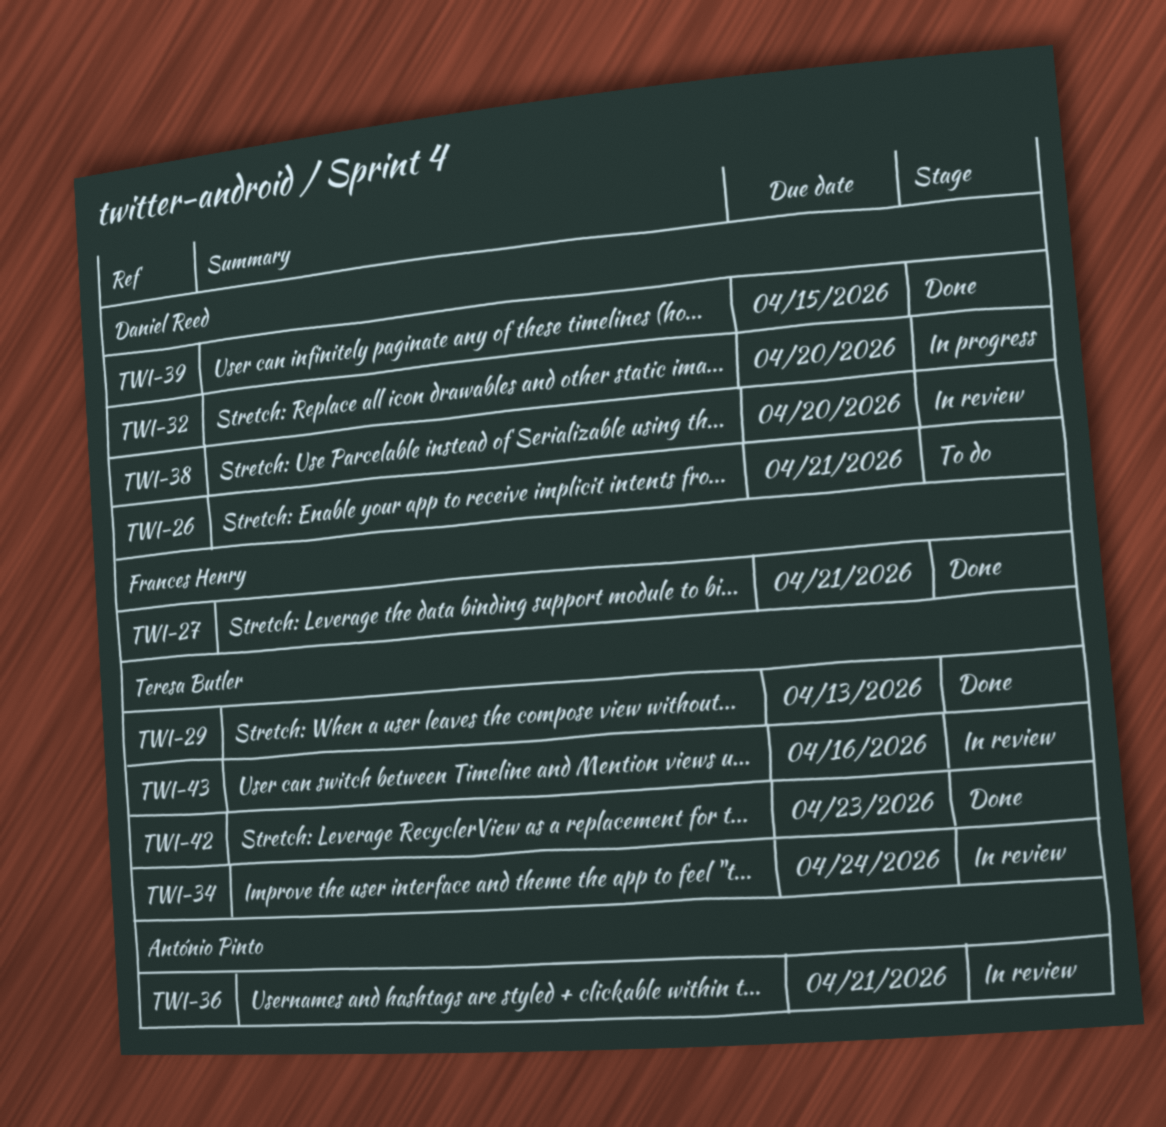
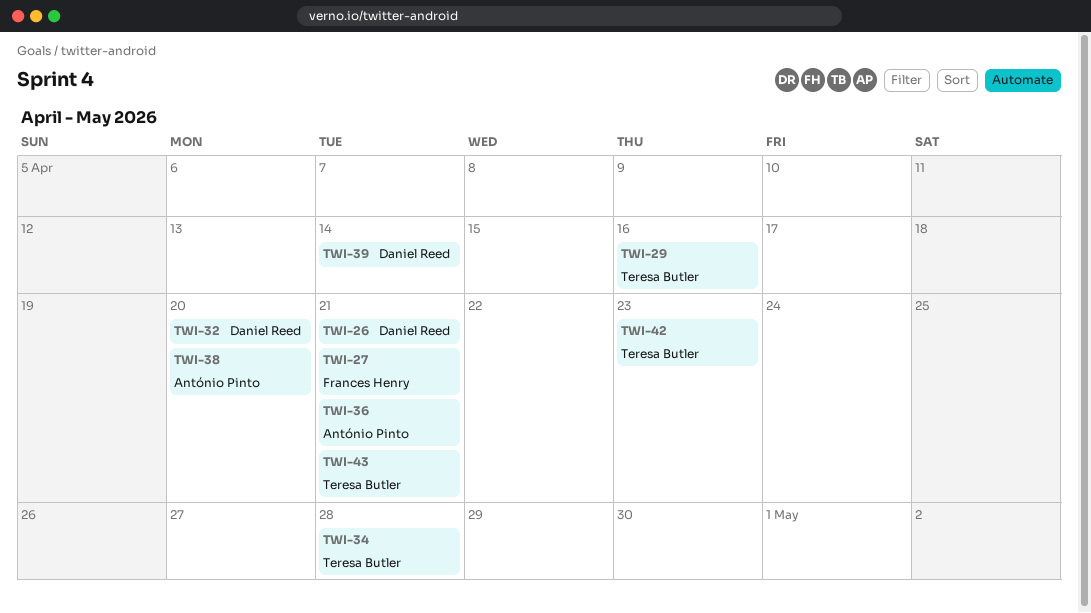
TWI-29, due: Apr 13 -> Apr 16
TWI-34, due: Apr 24 -> Apr 28
TWI-38, owner: Daniel Reed -> António Pinto
TWI-39, due: Apr 15 -> Apr 14
TWI-43, due: Apr 16 -> Apr 21

